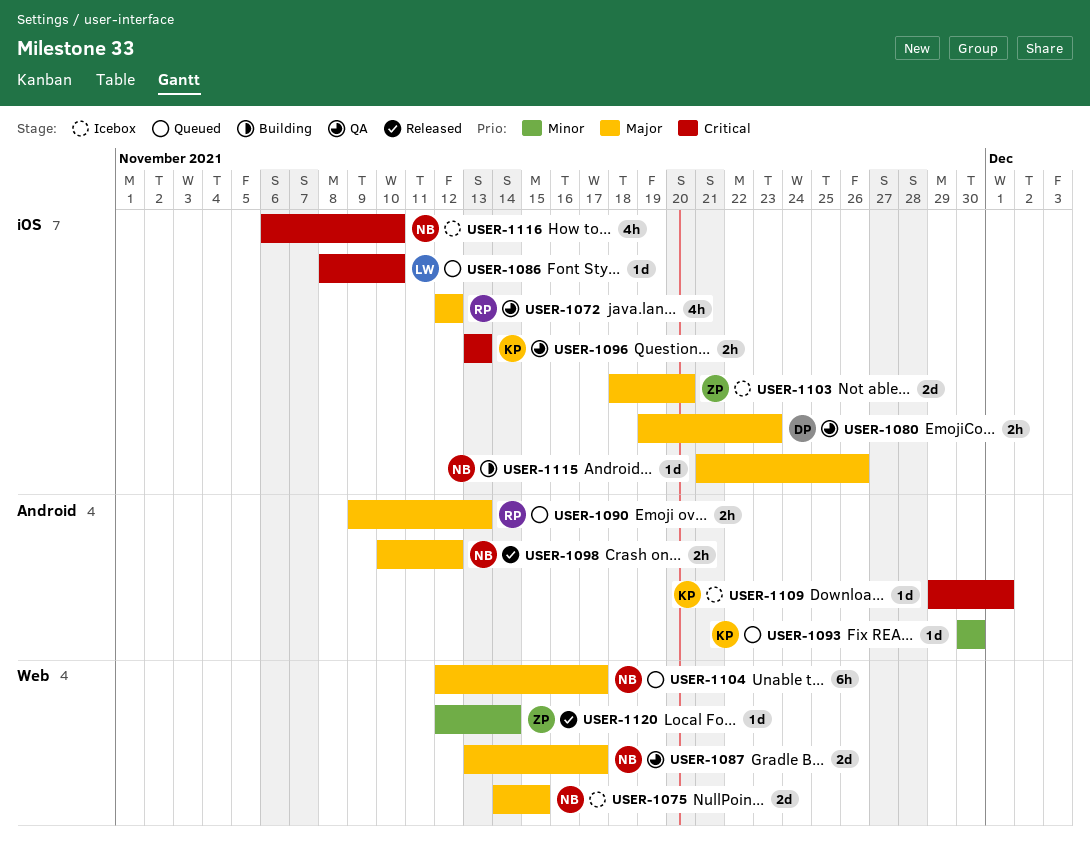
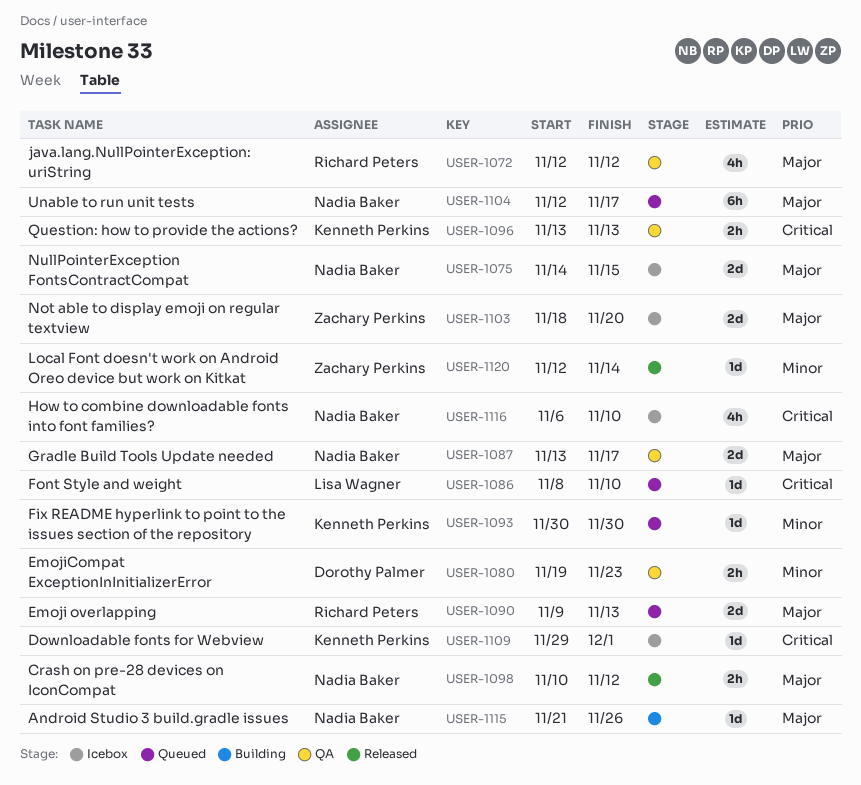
USER-1080, priority: Major -> Minor
USER-1090, estimate: 2h -> 2d

